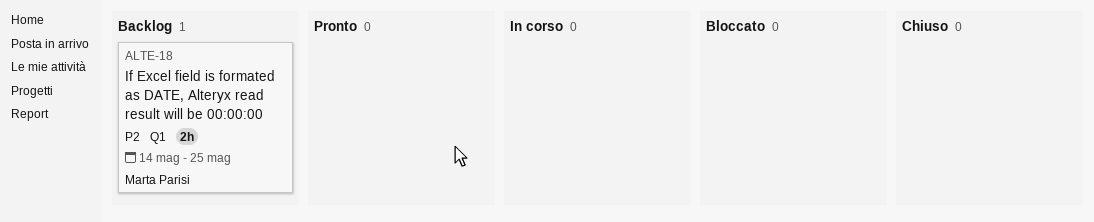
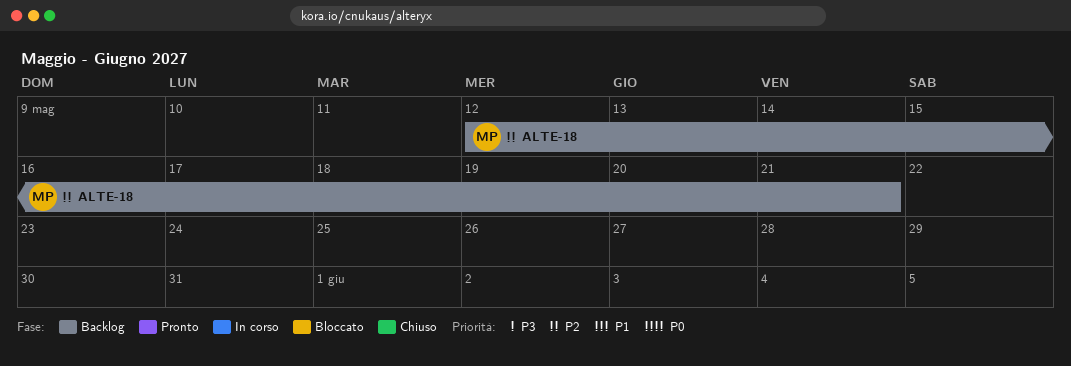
ALTE-18, start: May 14 -> May 12
ALTE-18, due: May 25 -> May 21

